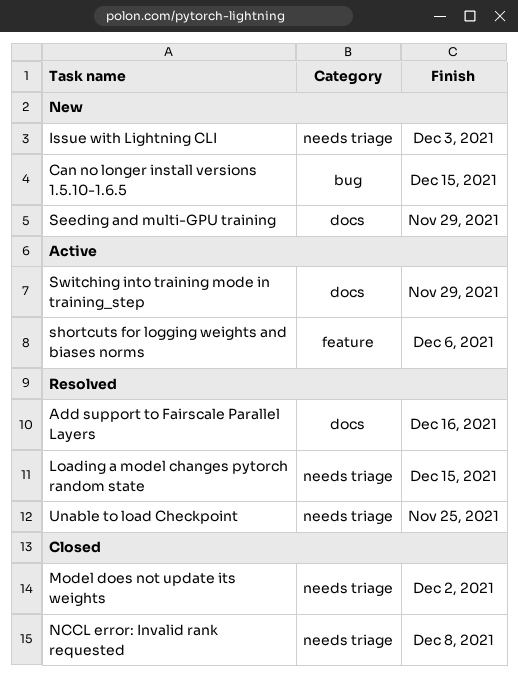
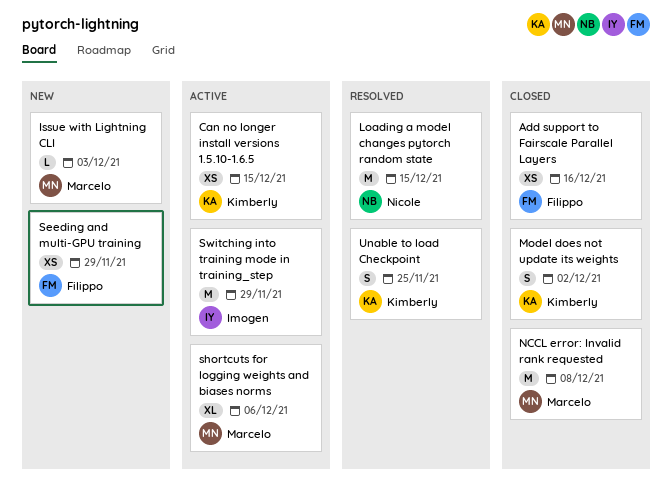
Add support to Fairscale Parallel Layers, status: Resolved -> Closed
Can no longer install versions 1.5.10-1.6.5, status: New -> Active

